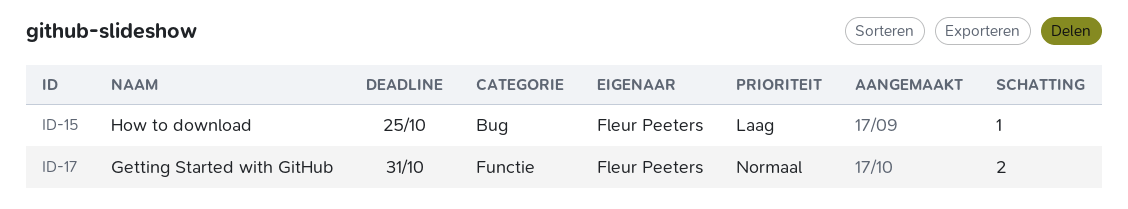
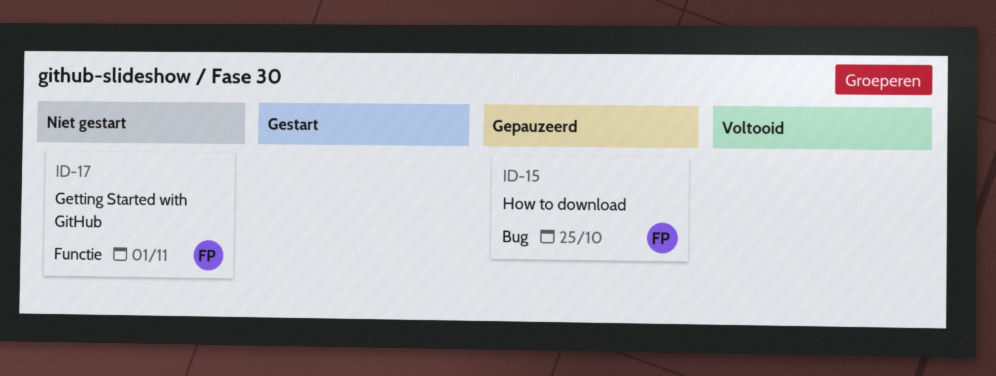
ID-17, due: Oct 31 -> Nov 1

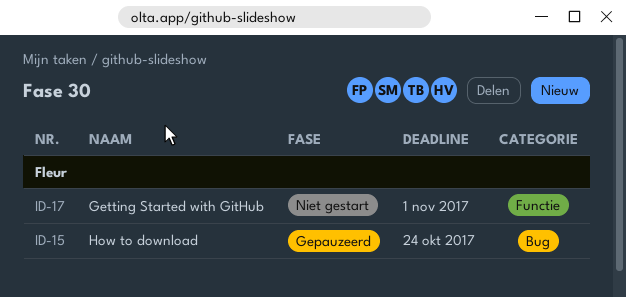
ID-15, due: Oct 25 -> Oct 24

